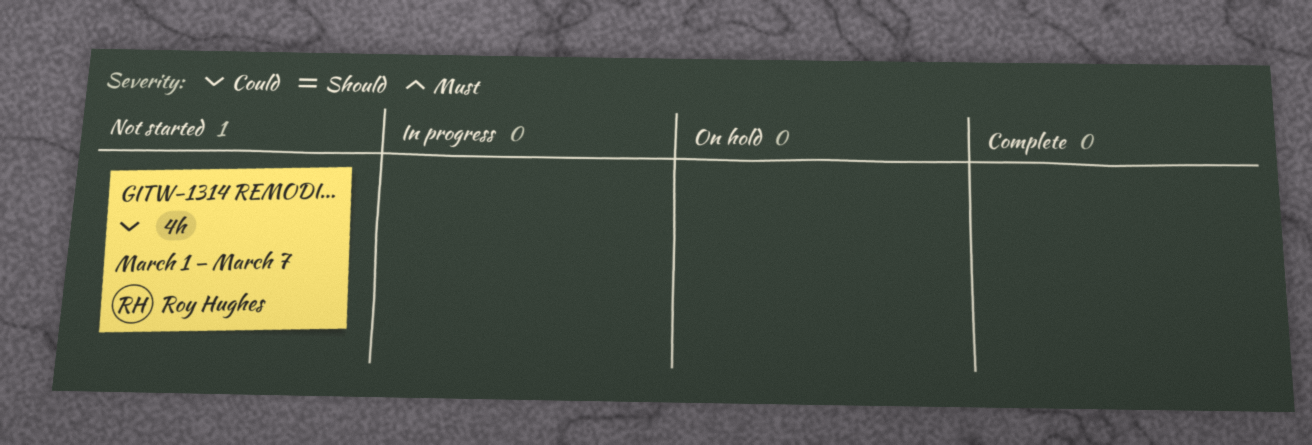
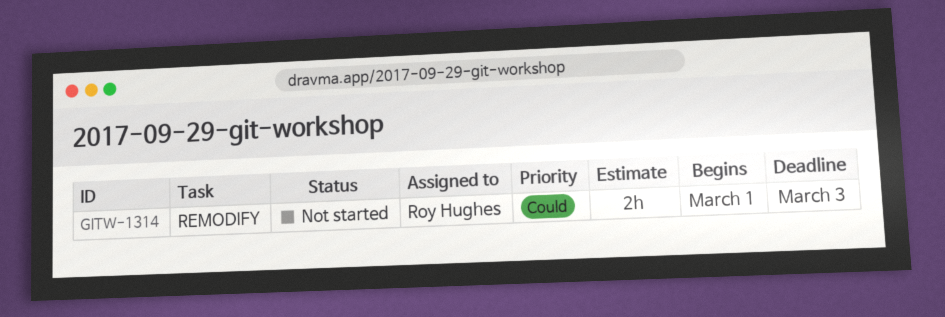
GITW-1314, estimate: 4h -> 2h
GITW-1314, due: Mar 7 -> Mar 3

